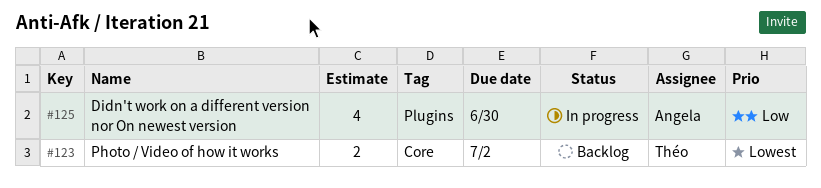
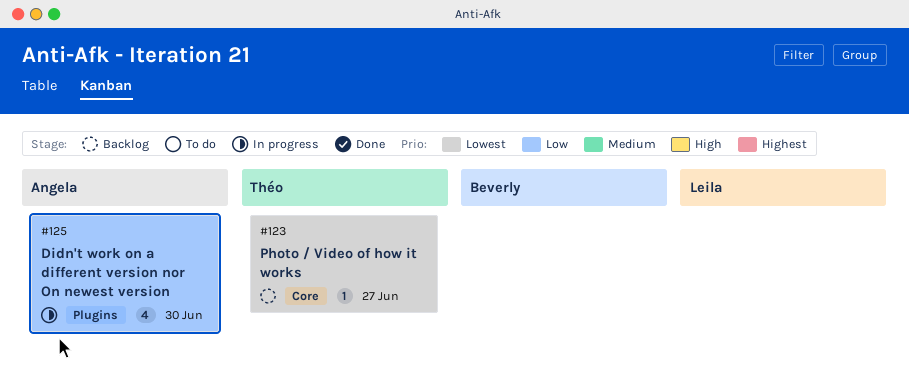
#123, estimate: 2 -> 1
#123, due: Jul 2 -> Jun 27

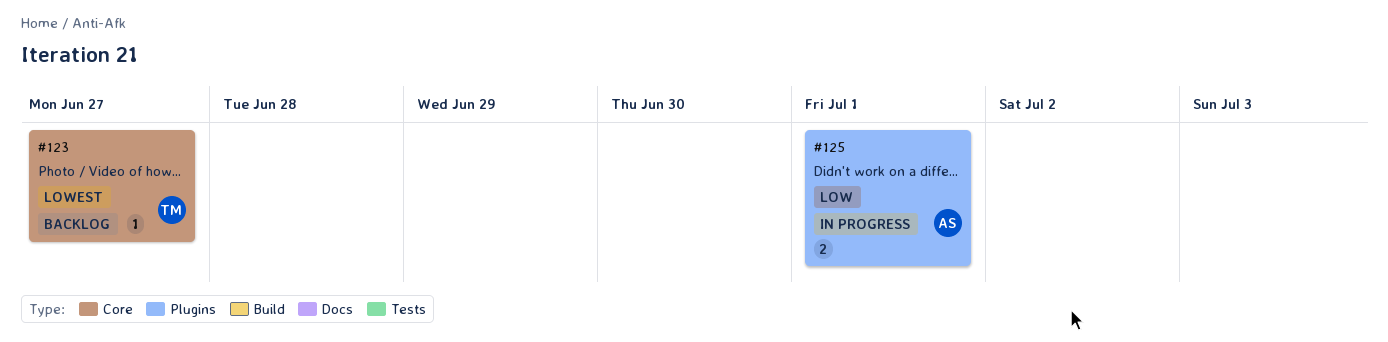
#125, estimate: 4 -> 2
#125, due: Jun 30 -> Jul 1

